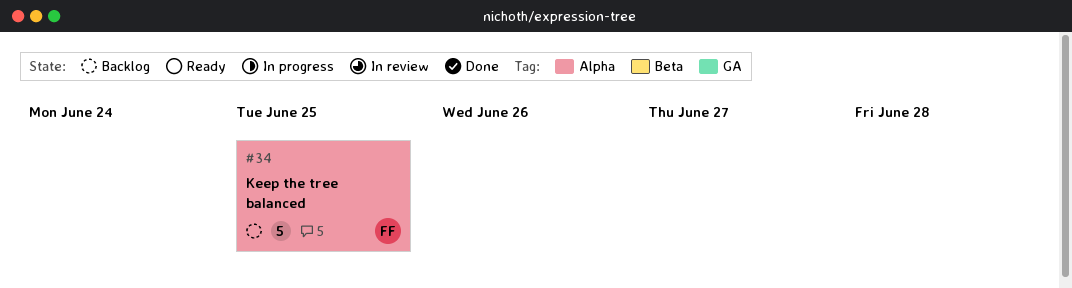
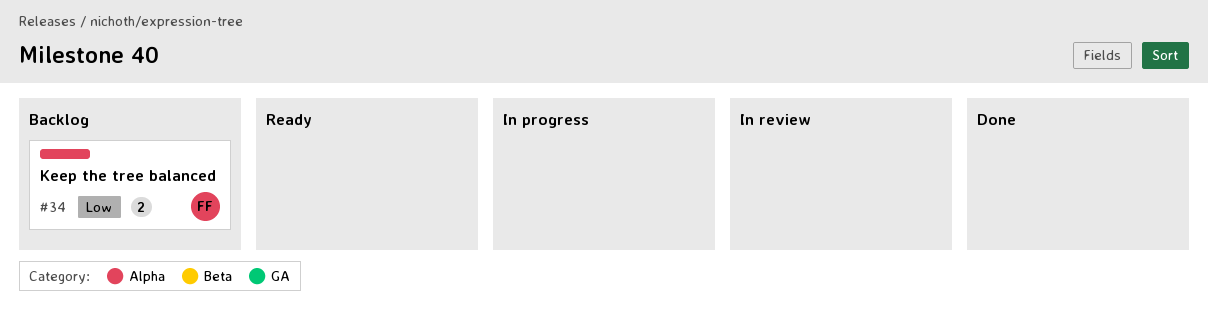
#34, estimate: 5 -> 2

